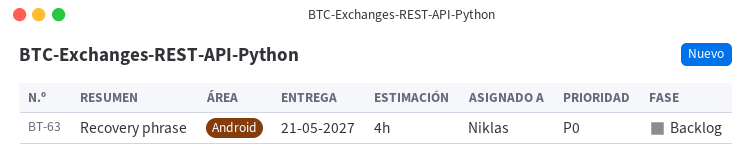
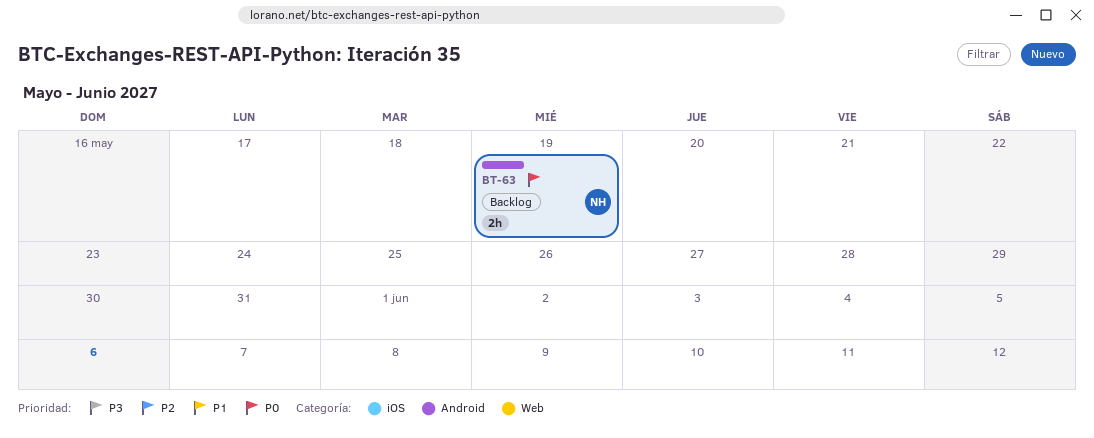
BT-63, estimate: 4h -> 2h
BT-63, due: May 21 -> May 19

